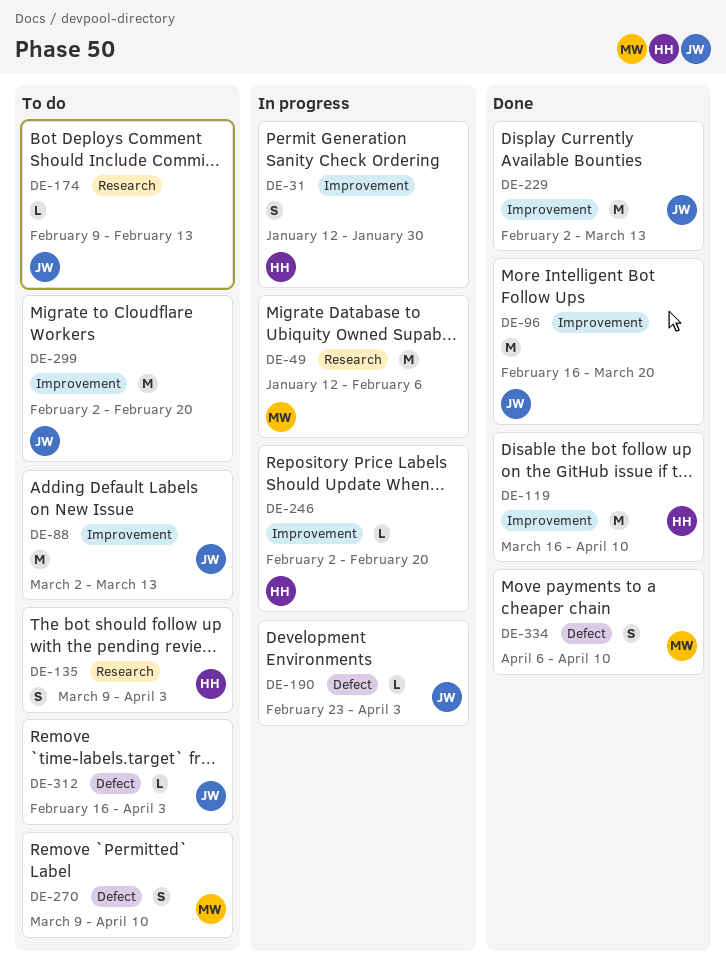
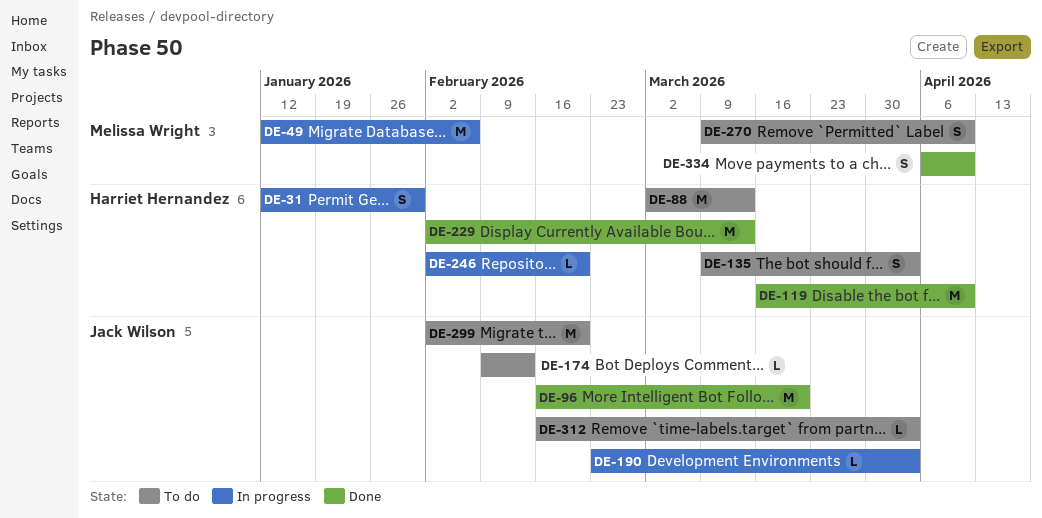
DE-88, owner: Jack Wilson -> Harriet Hernandez
DE-229, owner: Jack Wilson -> Harriet Hernandez

